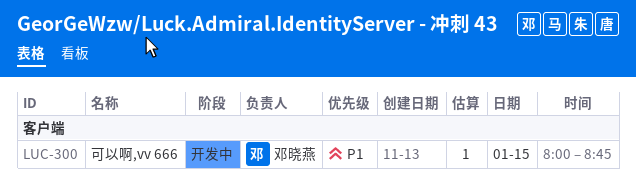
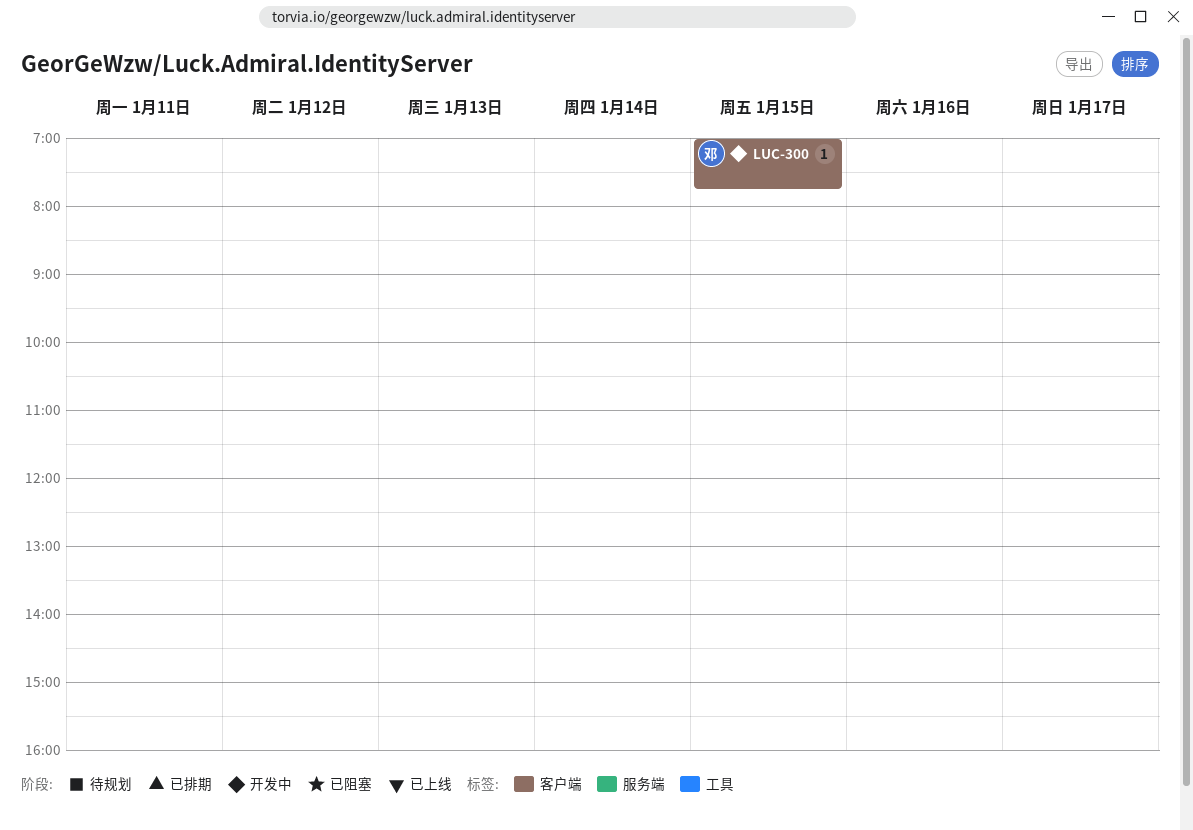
LUC-300, begins: 08:00 -> 07:00
LUC-300, ends: 08:45 -> 07:45

